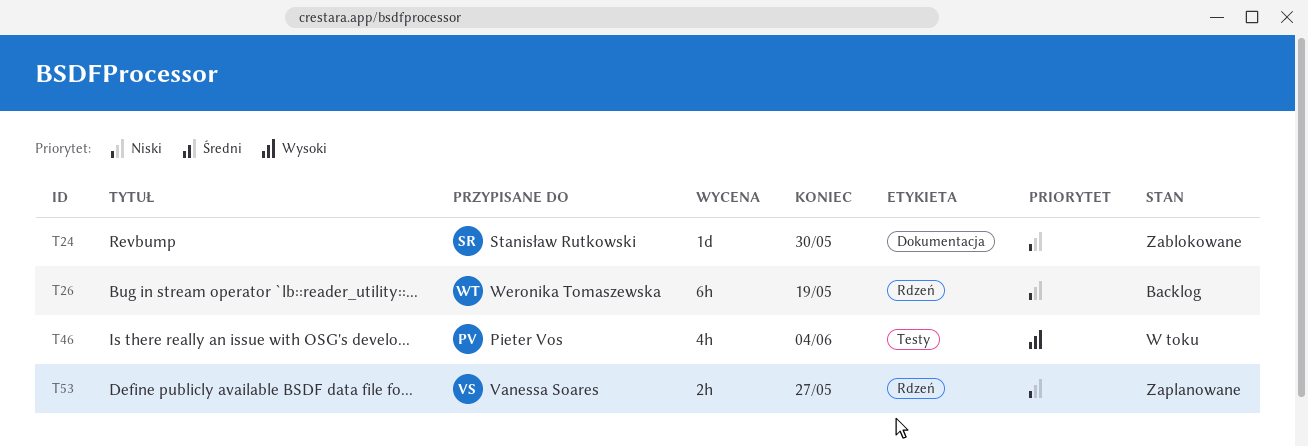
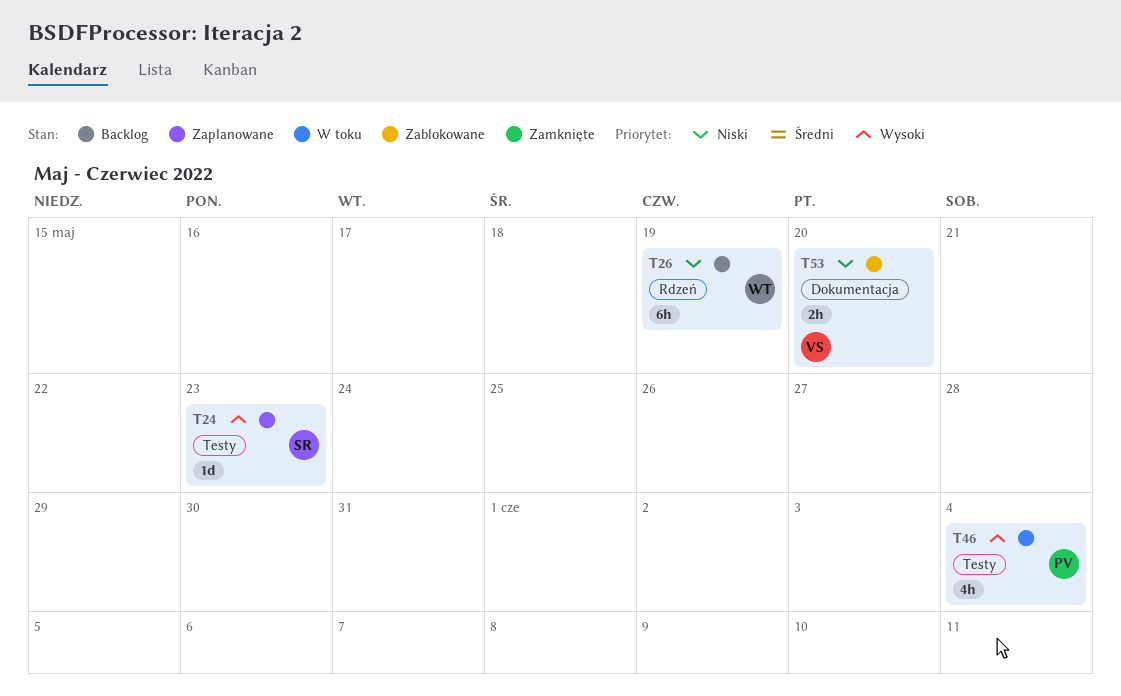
T24, status: Zablokowane -> Zaplanowane
T24, priority: Niski -> Wysoki
T24, label: Dokumentacja -> Testy
T24, due: May 30 -> May 23
T53, status: Zaplanowane -> Zablokowane
T53, label: Rdzeń -> Dokumentacja
T53, due: May 27 -> May 20

